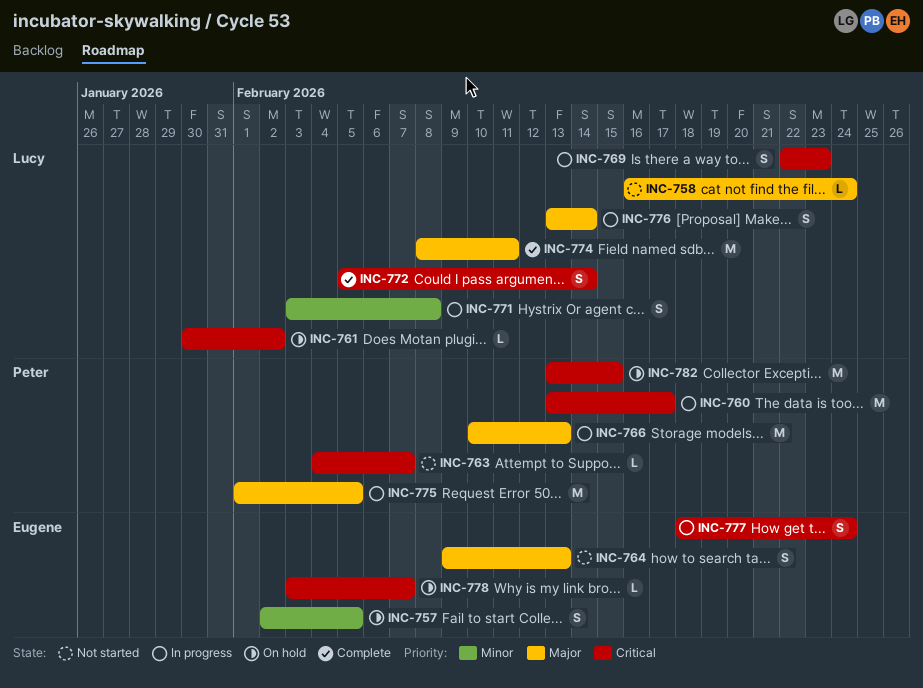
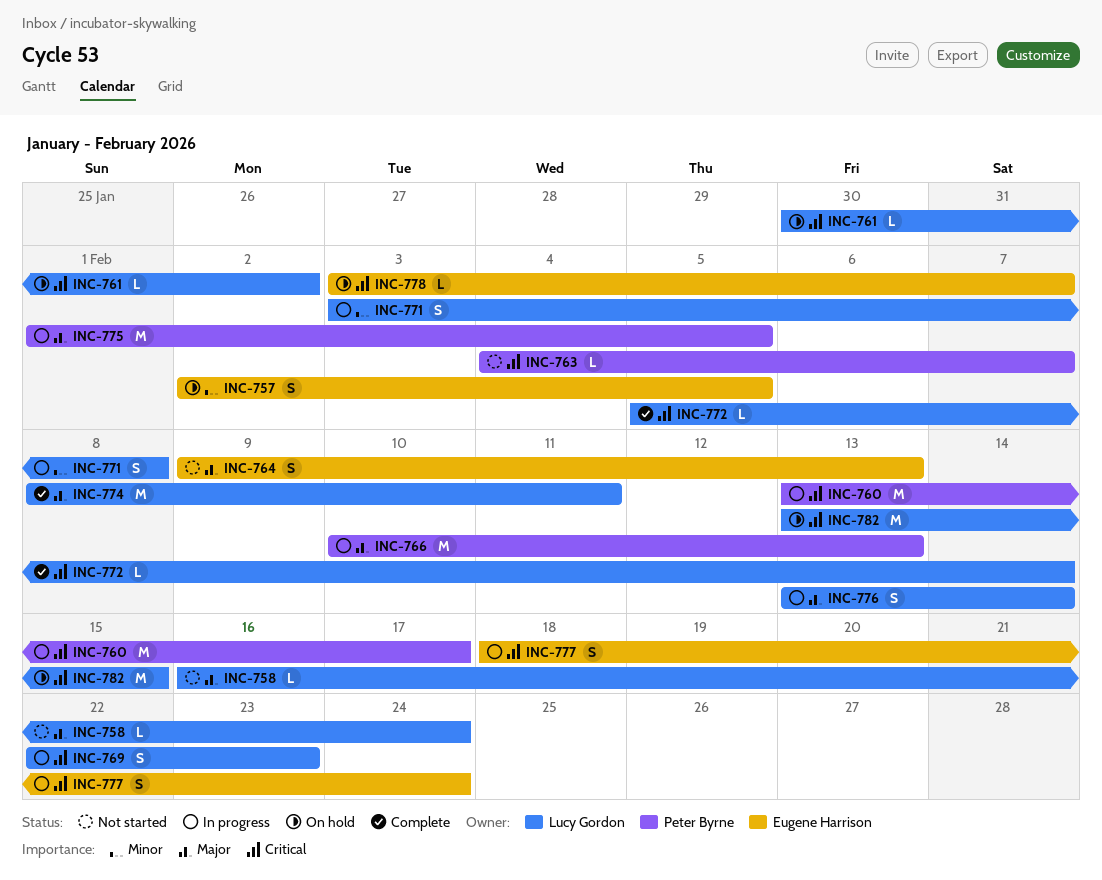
INC-772, estimate: S -> L
INC-782, owner: Peter Byrne -> Lucy Gordon

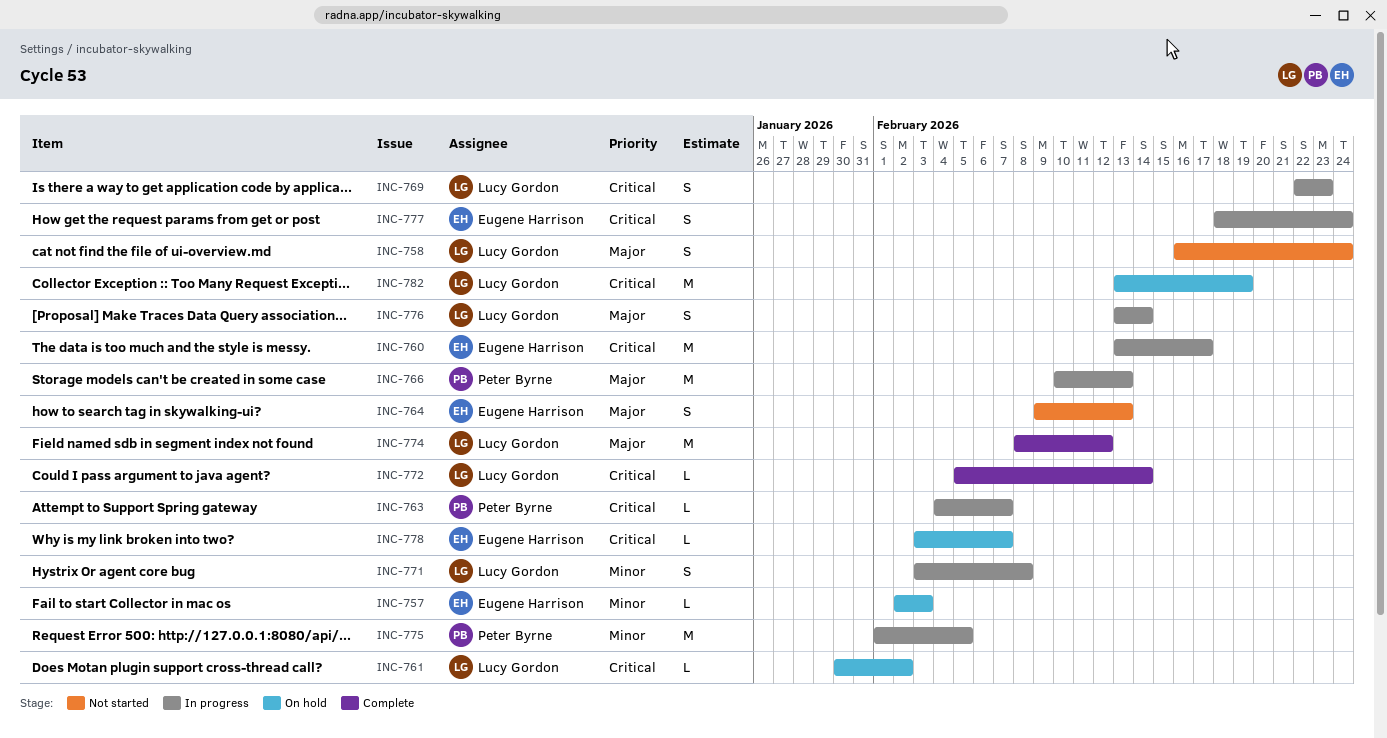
INC-757, estimate: S -> L
INC-757, due: Feb 5 -> Feb 3
INC-758, estimate: L -> S
INC-760, owner: Peter Byrne -> Eugene Harrison
INC-763, status: Not started -> In progress
INC-774, due: Feb 11 -> Feb 12
INC-775, priority: Major -> Minor
INC-782, due: Feb 15 -> Feb 19

